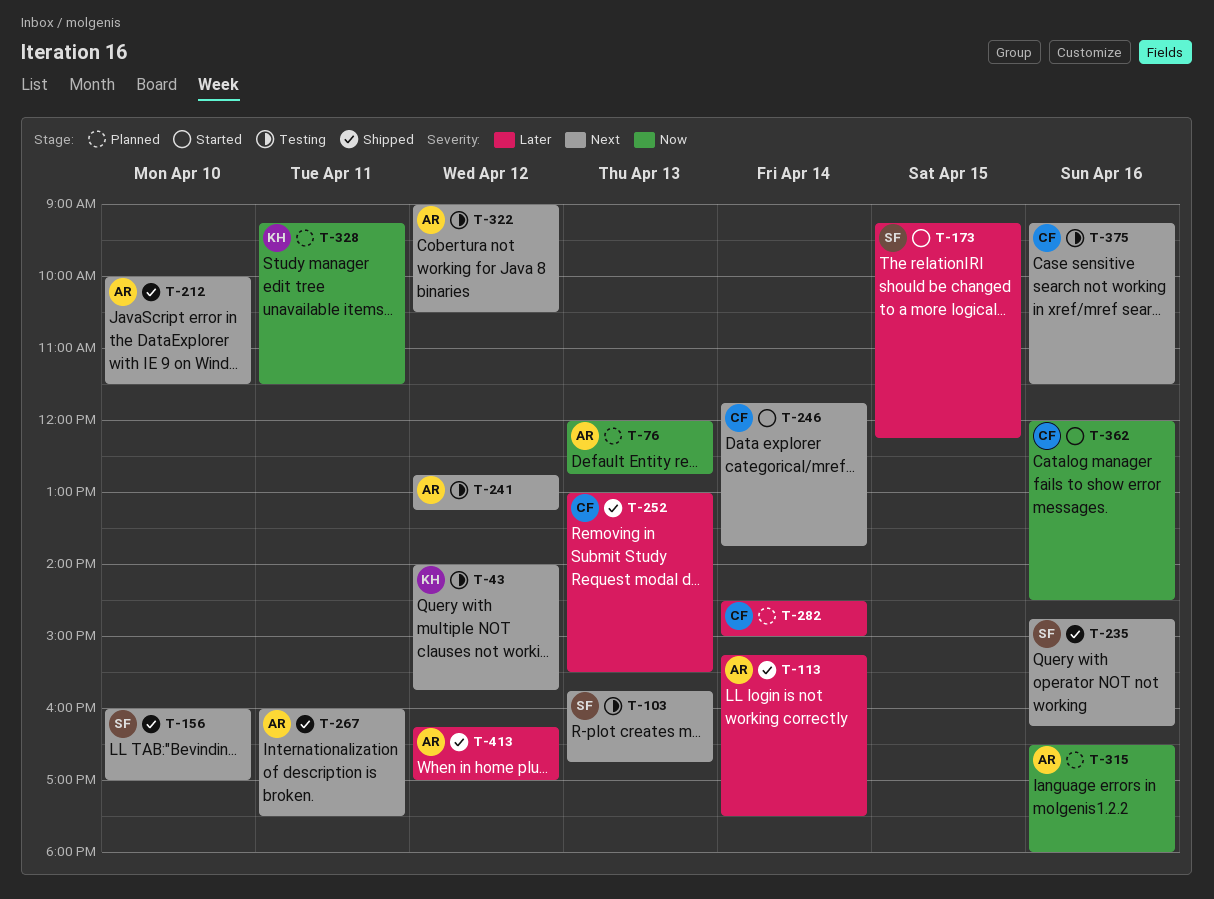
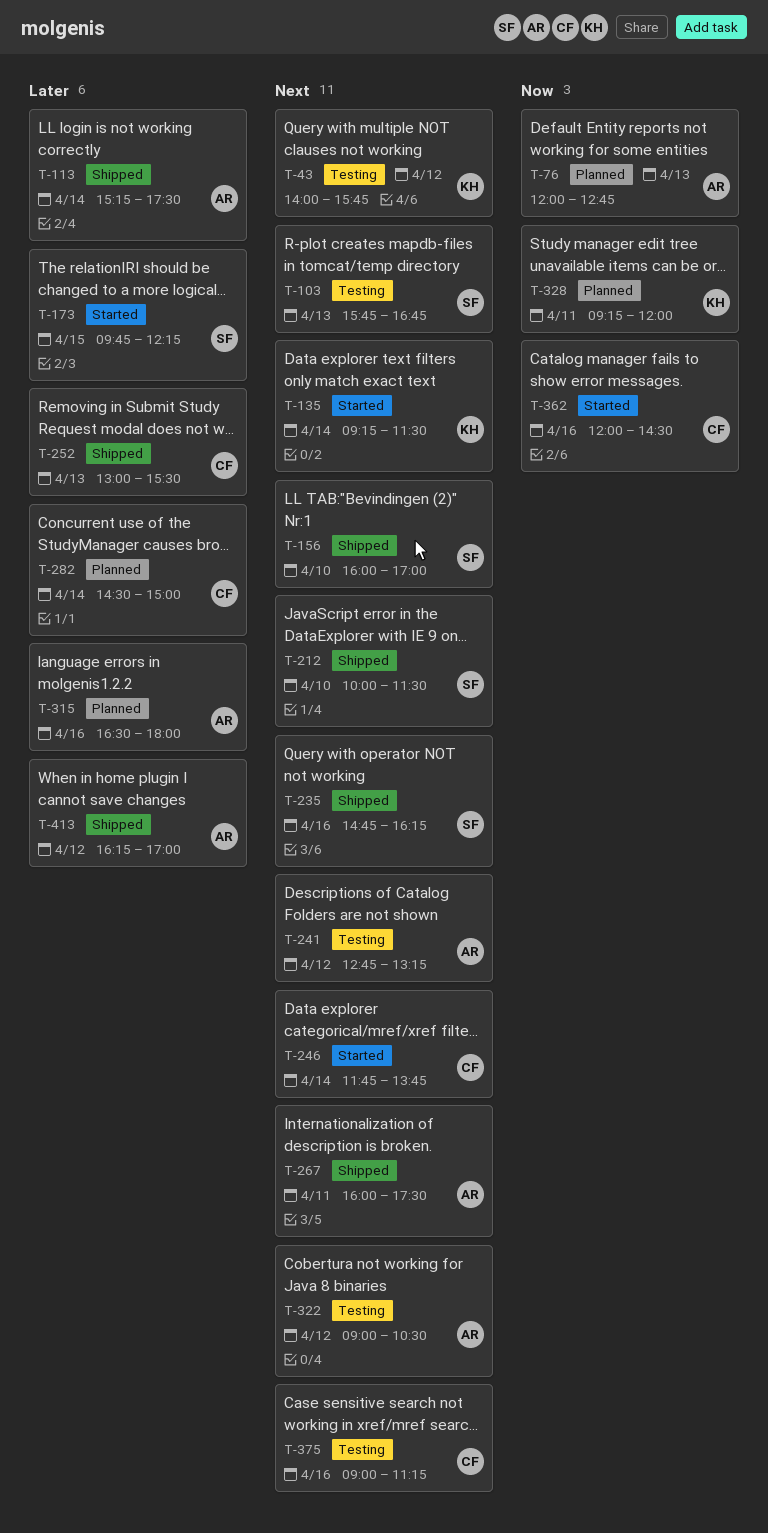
T-135: none -> present
T-173, begins: 09:15 -> 09:45
T-212, owner: AR -> SF
T-315, priority: Now -> Later
T-328, ends: 11:30 -> 12:00
T-375, begins: 09:15 -> 09:00
T-375, ends: 11:30 -> 11:15

